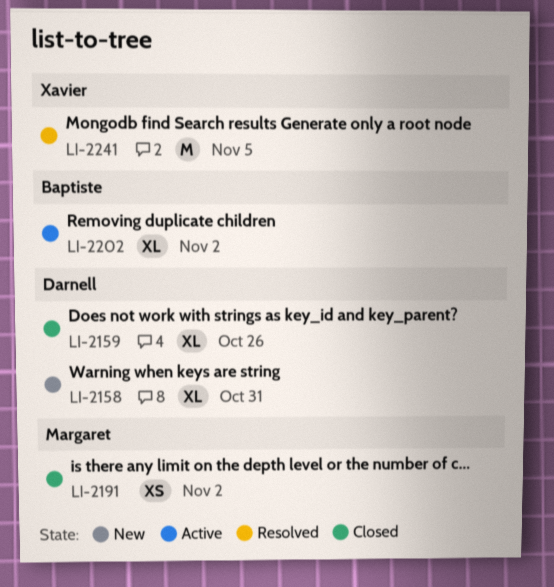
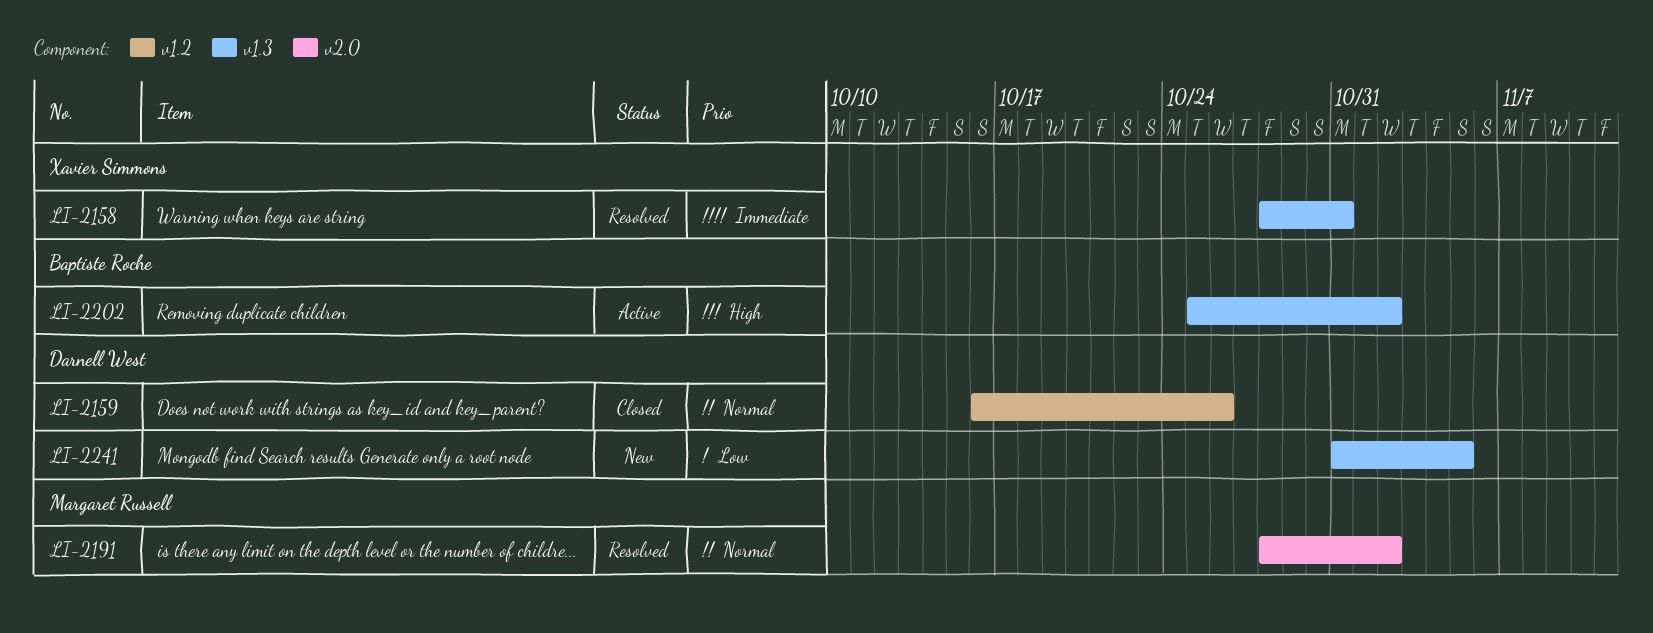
LI-2158, status: New -> Resolved
LI-2158, owner: Darnell West -> Xavier Simmons
LI-2191, status: Closed -> Resolved
LI-2241, status: Resolved -> New
LI-2241, owner: Xavier Simmons -> Darnell West

